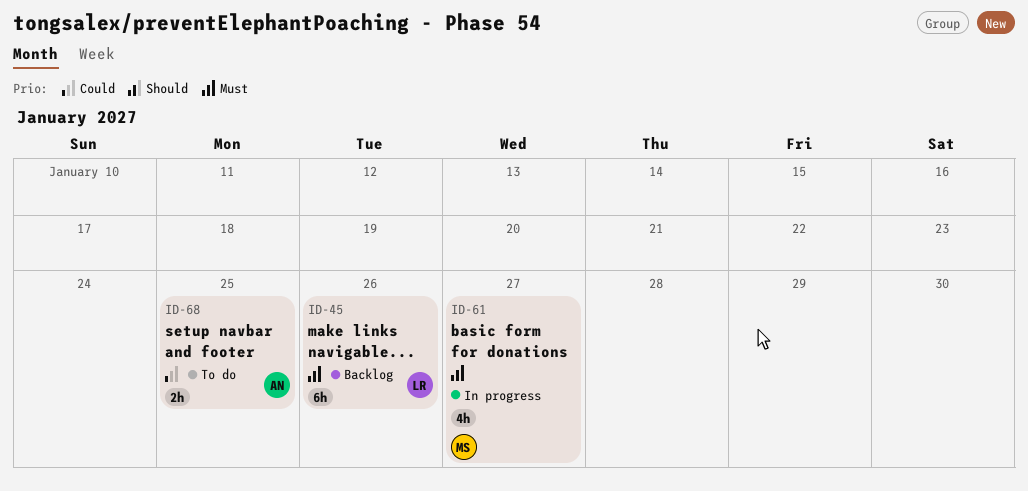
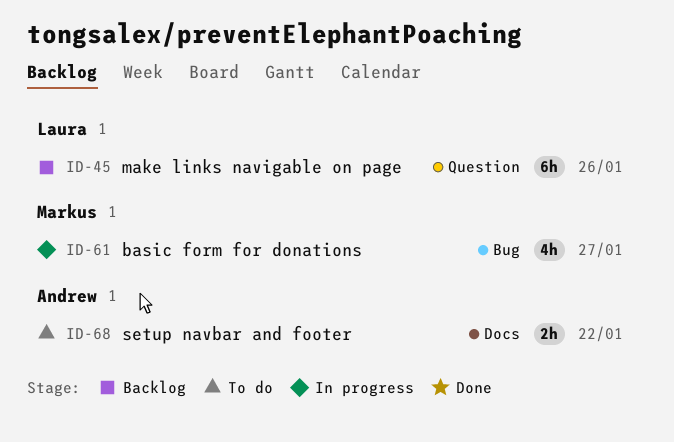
ID-68, due: Jan 25 -> Jan 22

